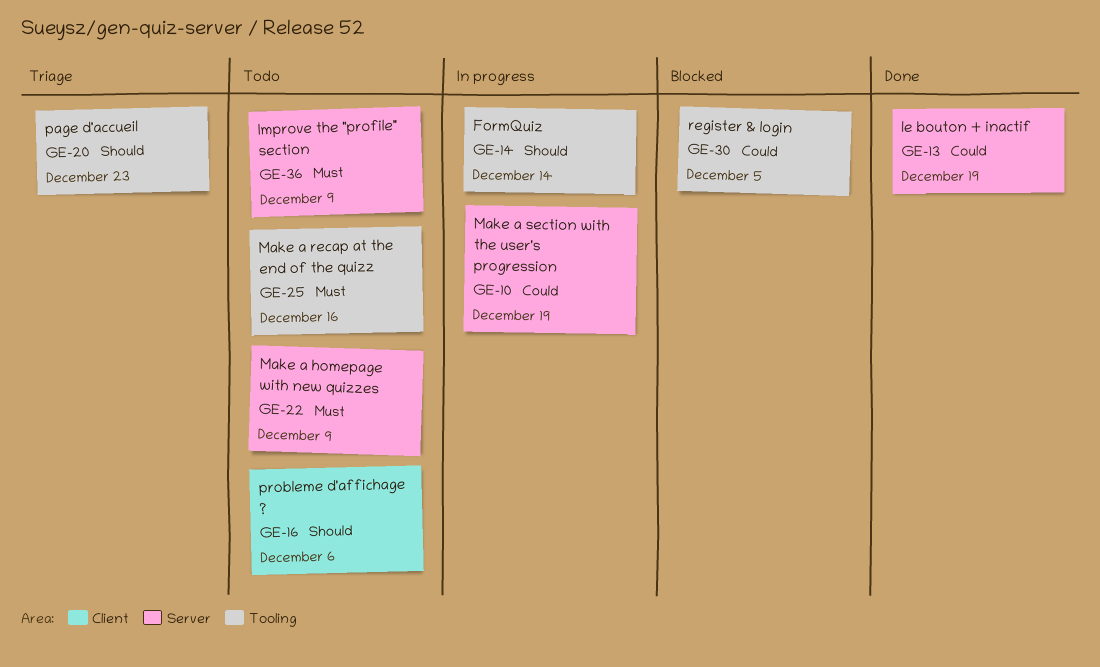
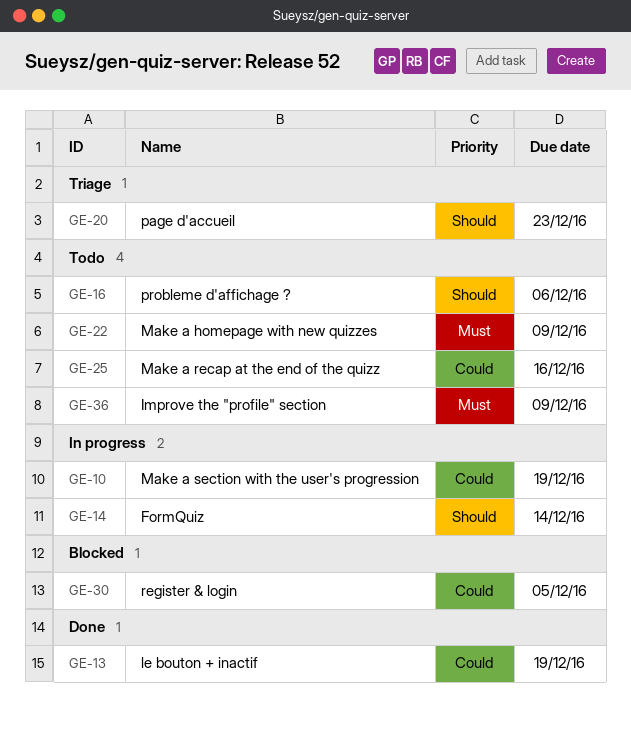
GE-25, priority: Must -> Could

